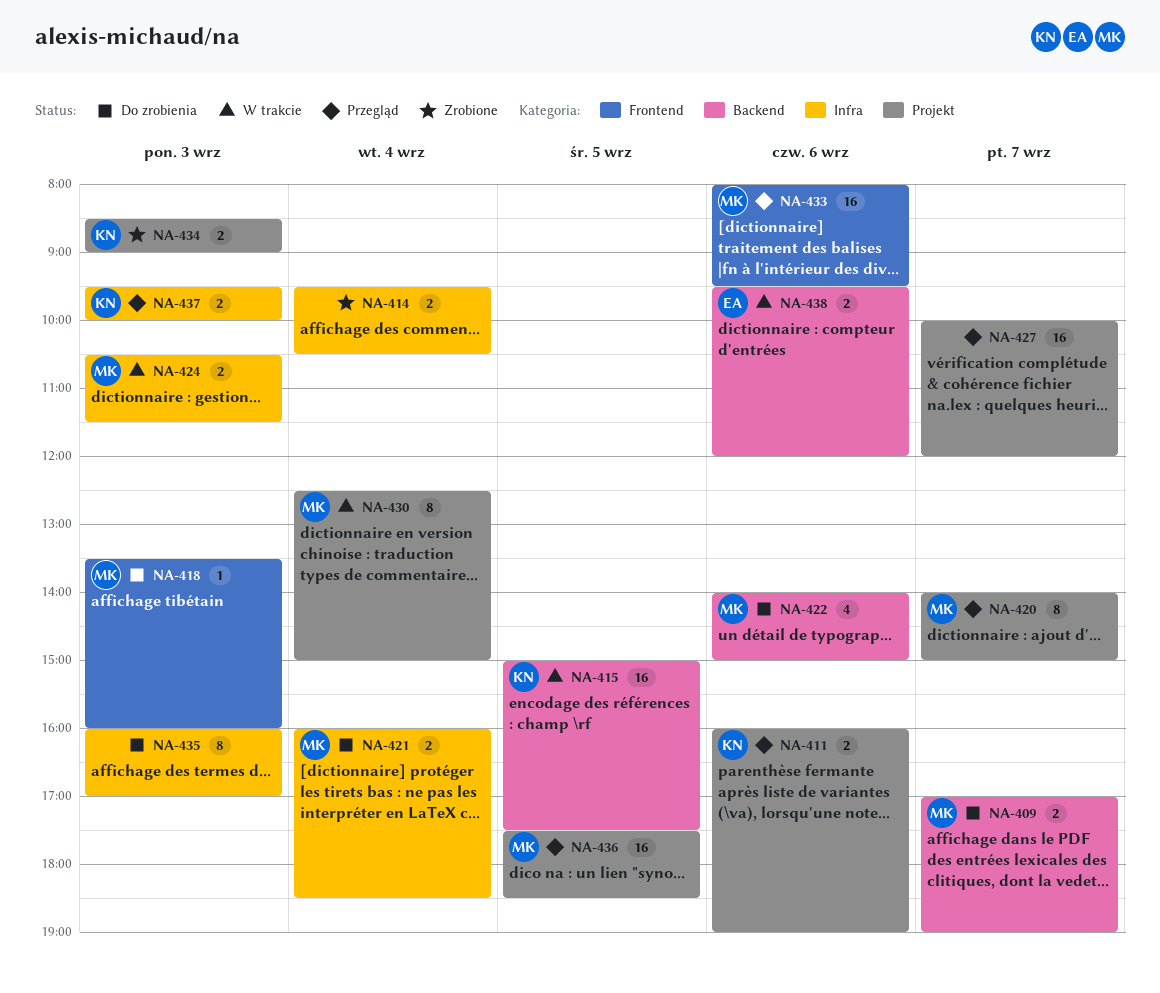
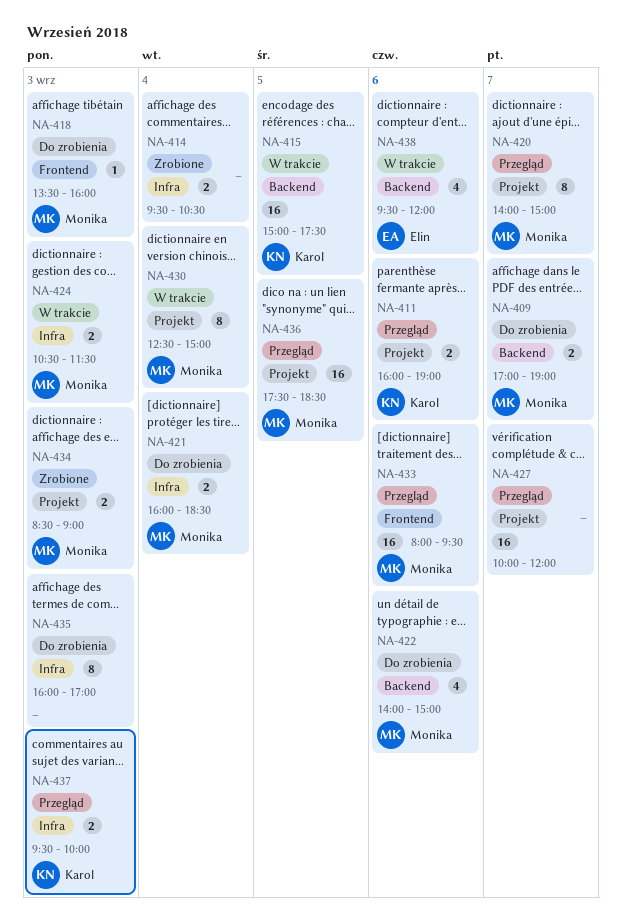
NA-434, owner: Karol -> Monika
NA-438, estimate: 2 -> 4

